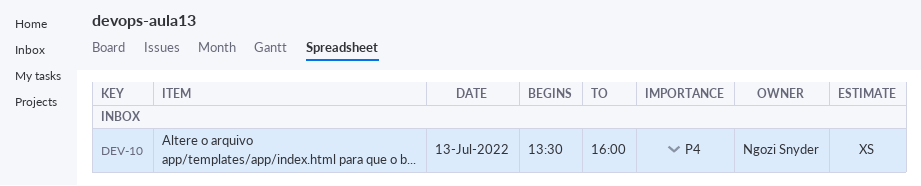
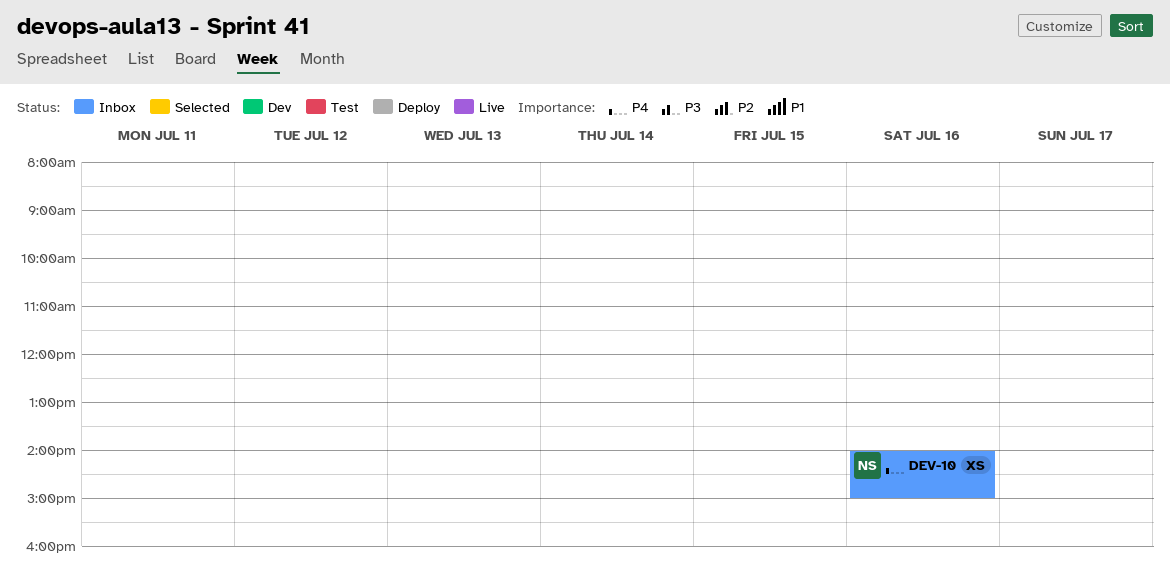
DEV-10, day: Jul 13 -> Jul 16
DEV-10, begins: 13:30 -> 14:00
DEV-10, ends: 16:00 -> 15:00

